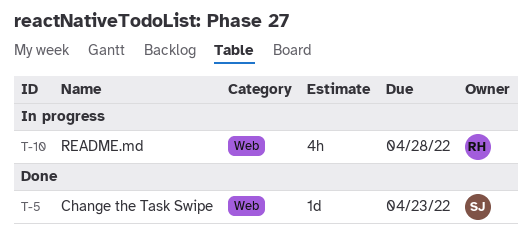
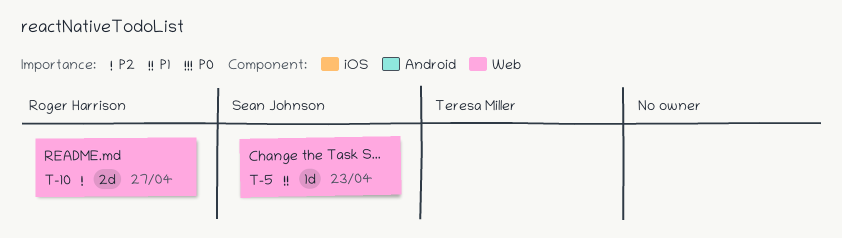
T-10, estimate: 4h -> 2d
T-10, due: Apr 28 -> Apr 27

